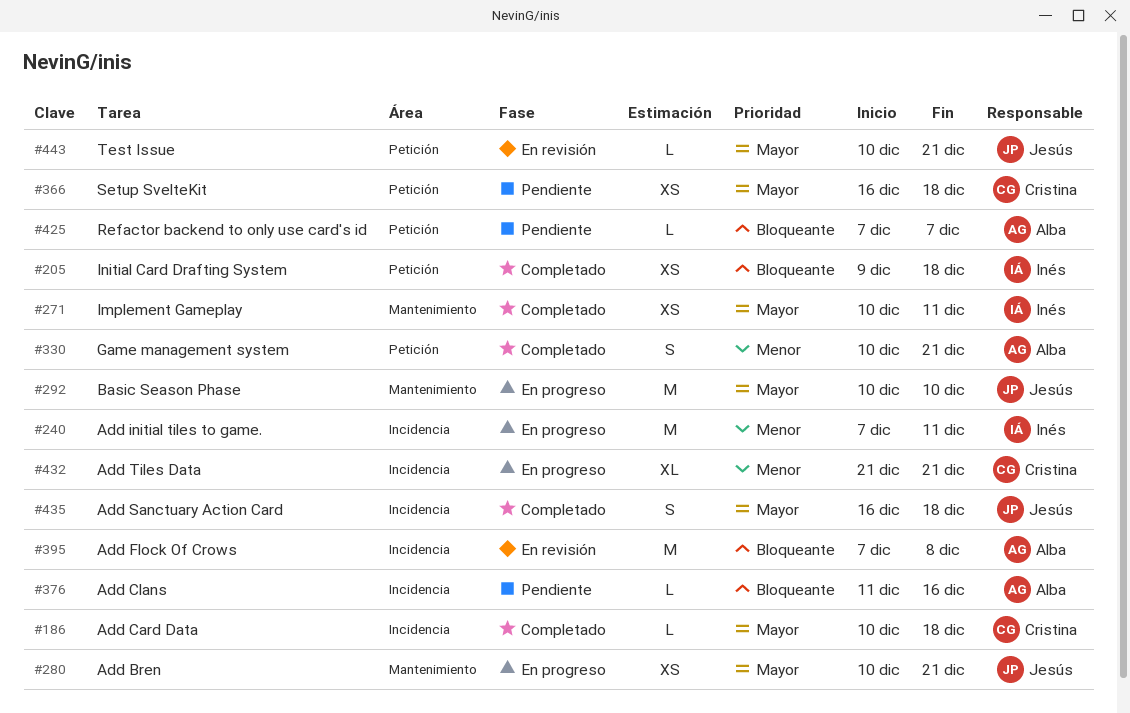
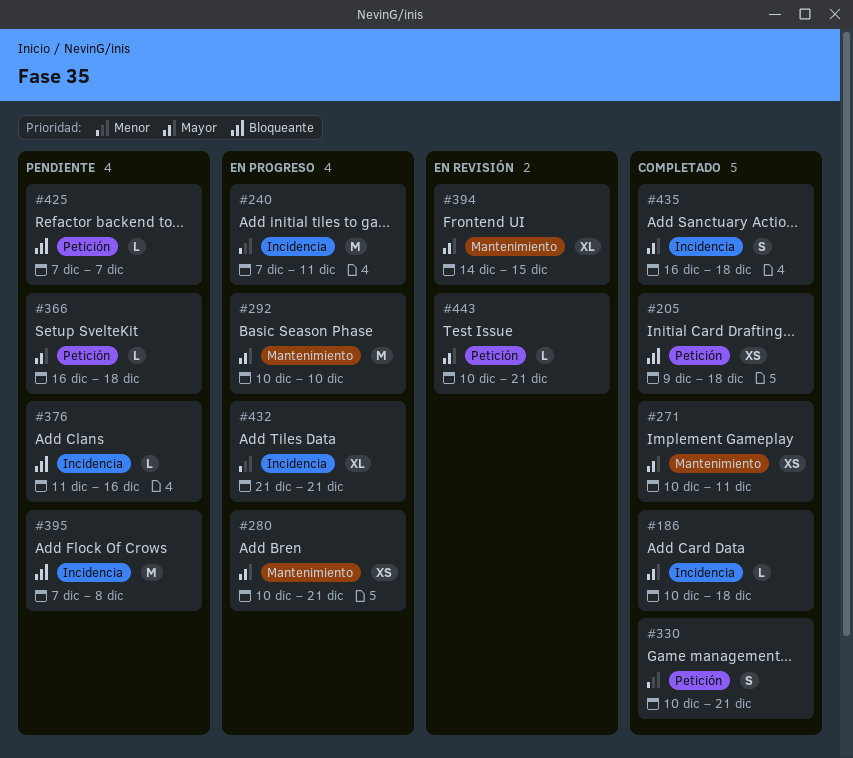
#366, estimate: XS -> L
#394: none -> present
#395, status: En revisión -> Pendiente

